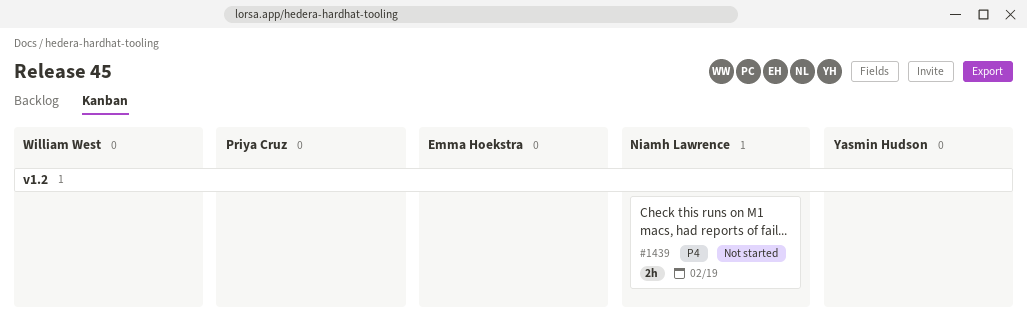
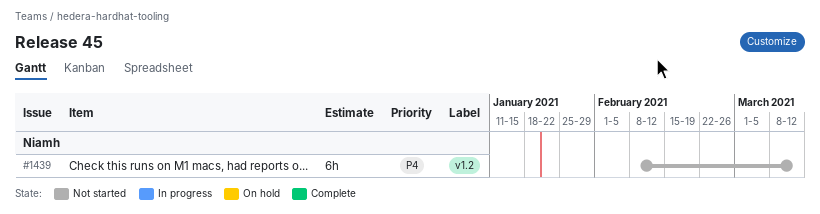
#1439, estimate: 2h -> 6h
#1439, due: Feb 19 -> Mar 12

